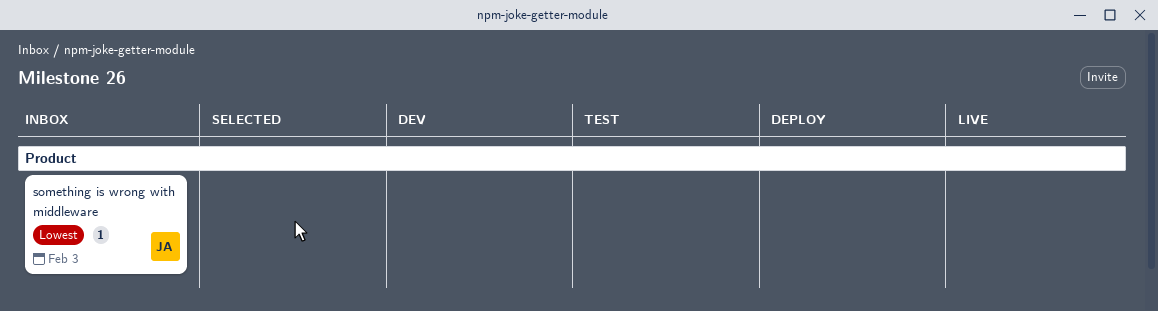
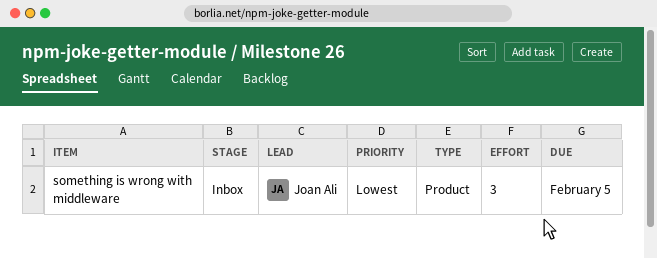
something is wrong with middleware, estimate: 1 -> 3
something is wrong with middleware, due: Feb 3 -> Feb 5

